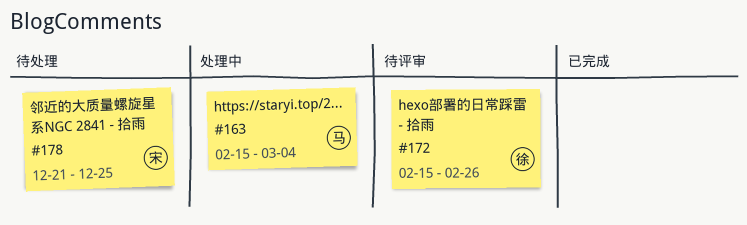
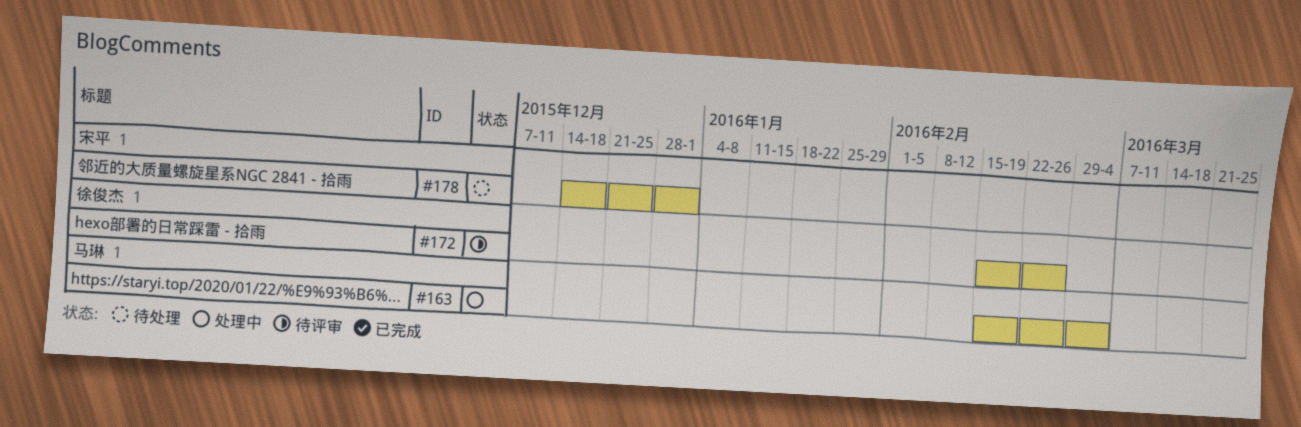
#178, start: Dec 21 -> Dec 14
#178, due: Dec 25 -> Jan 1

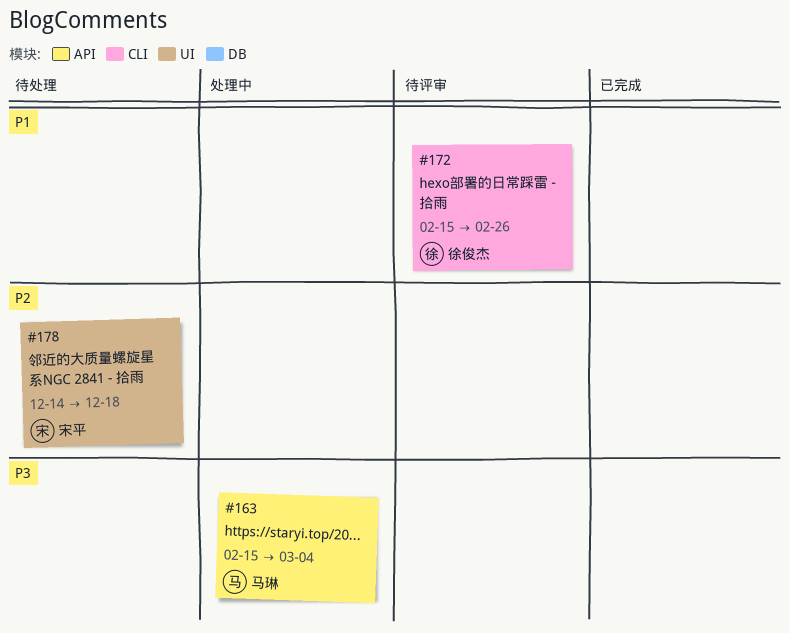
#178, due: Jan 1 -> Dec 18

